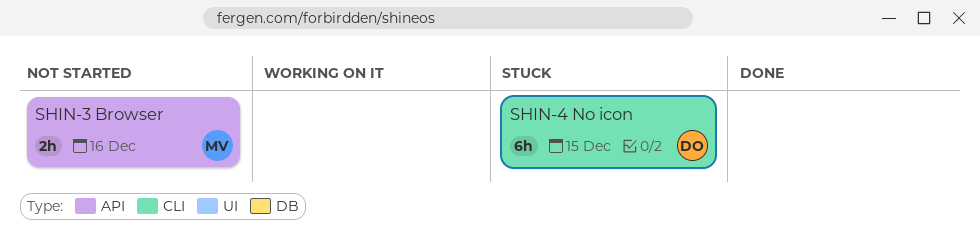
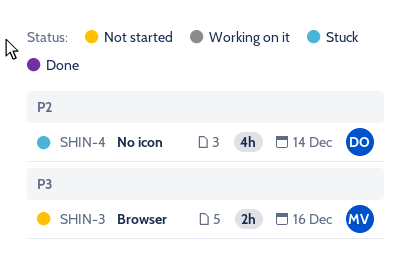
SHIN-4, estimate: 6h -> 4h
SHIN-4, due: Dec 15 -> Dec 14

